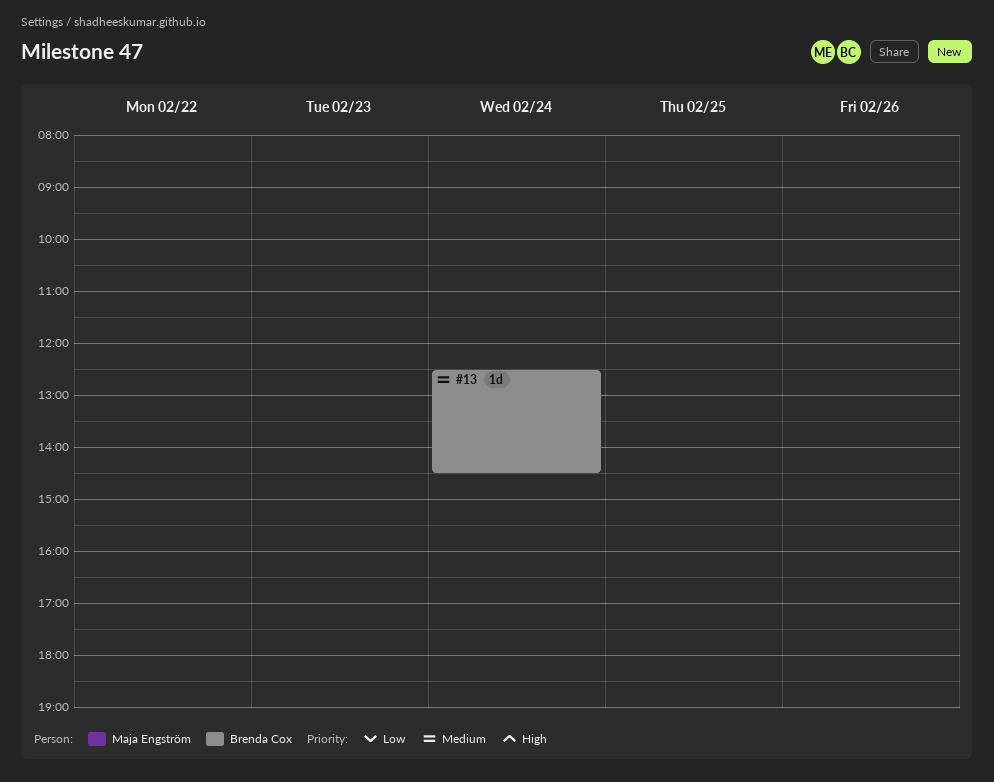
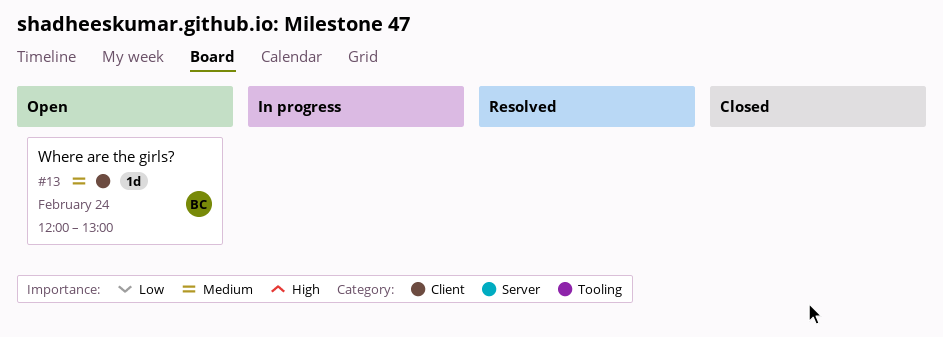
#13, begins: 12:30 -> 12:00
#13, ends: 14:30 -> 13:00

